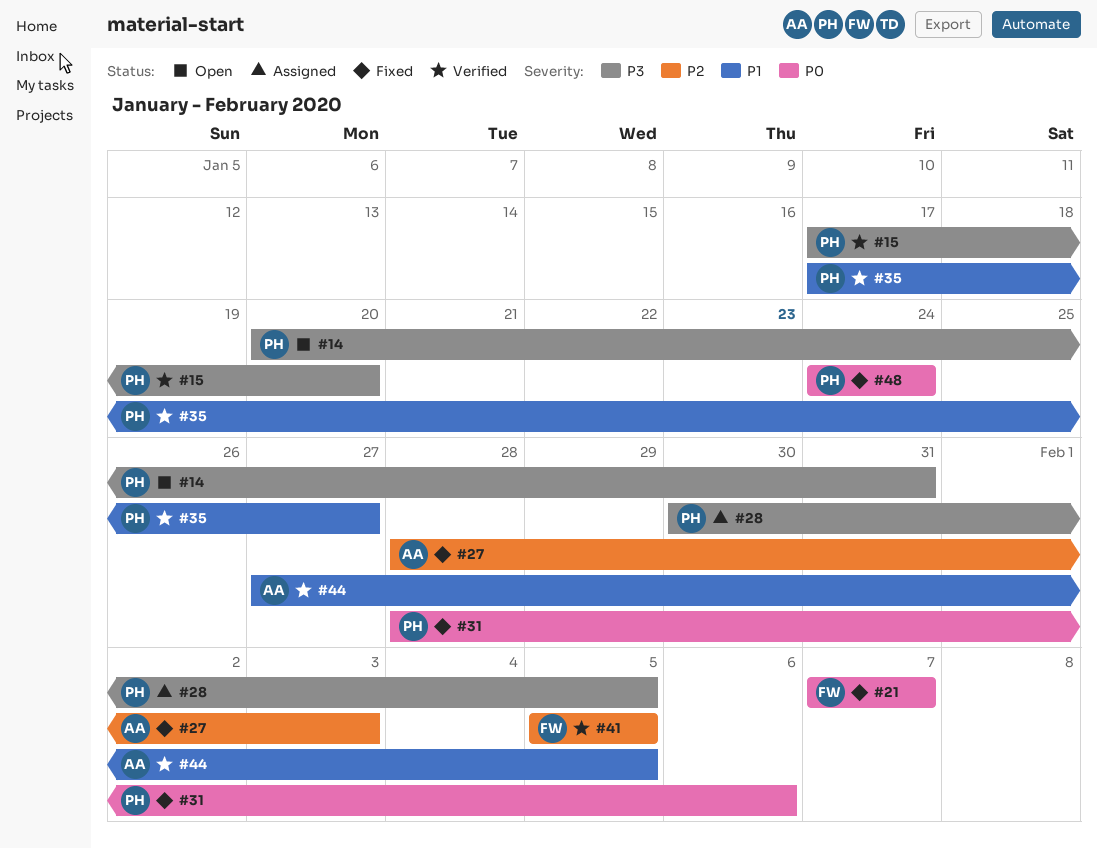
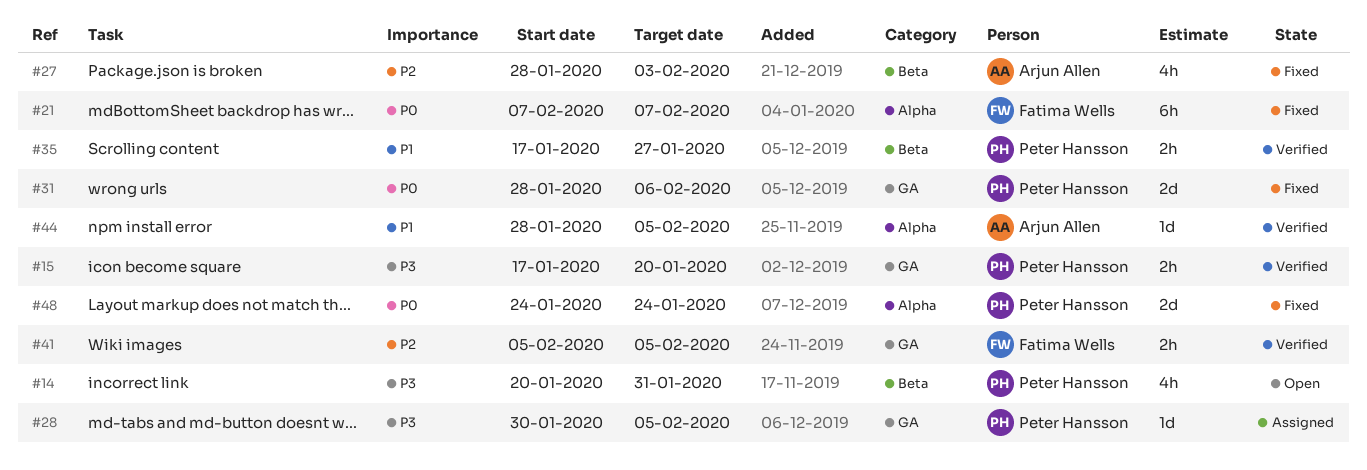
#44, start: Jan 27 -> Jan 28

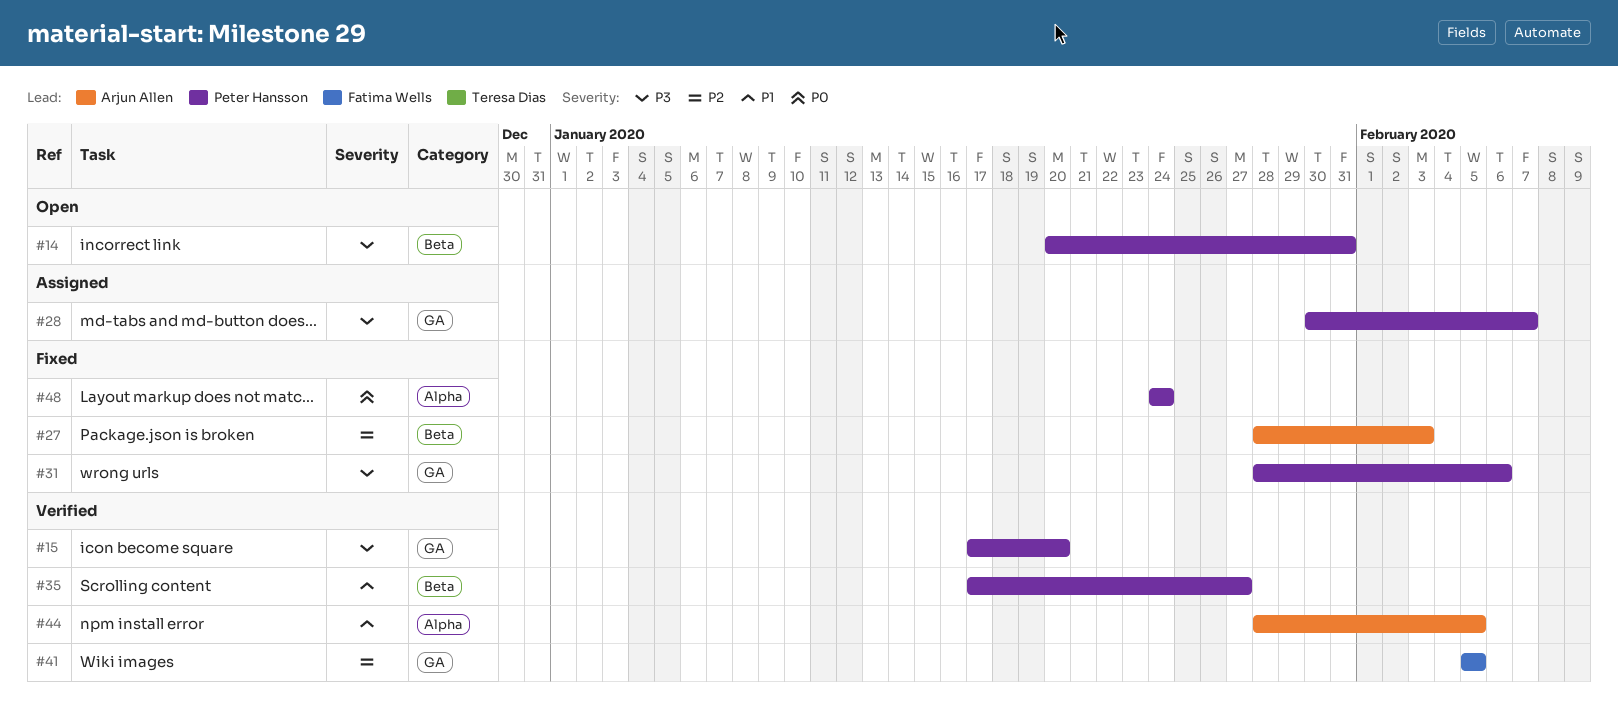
#21: present -> none
#28, due: Feb 5 -> Feb 7
#31, priority: P0 -> P3

